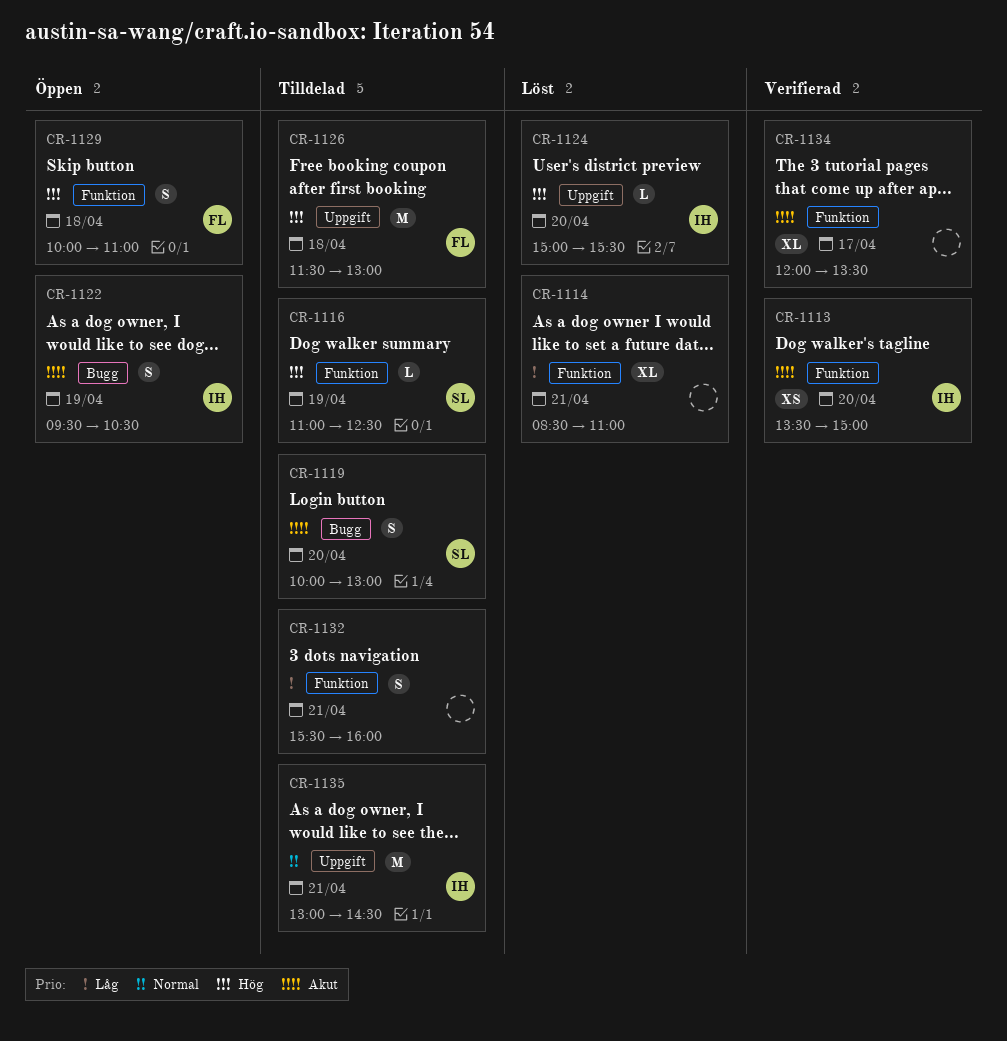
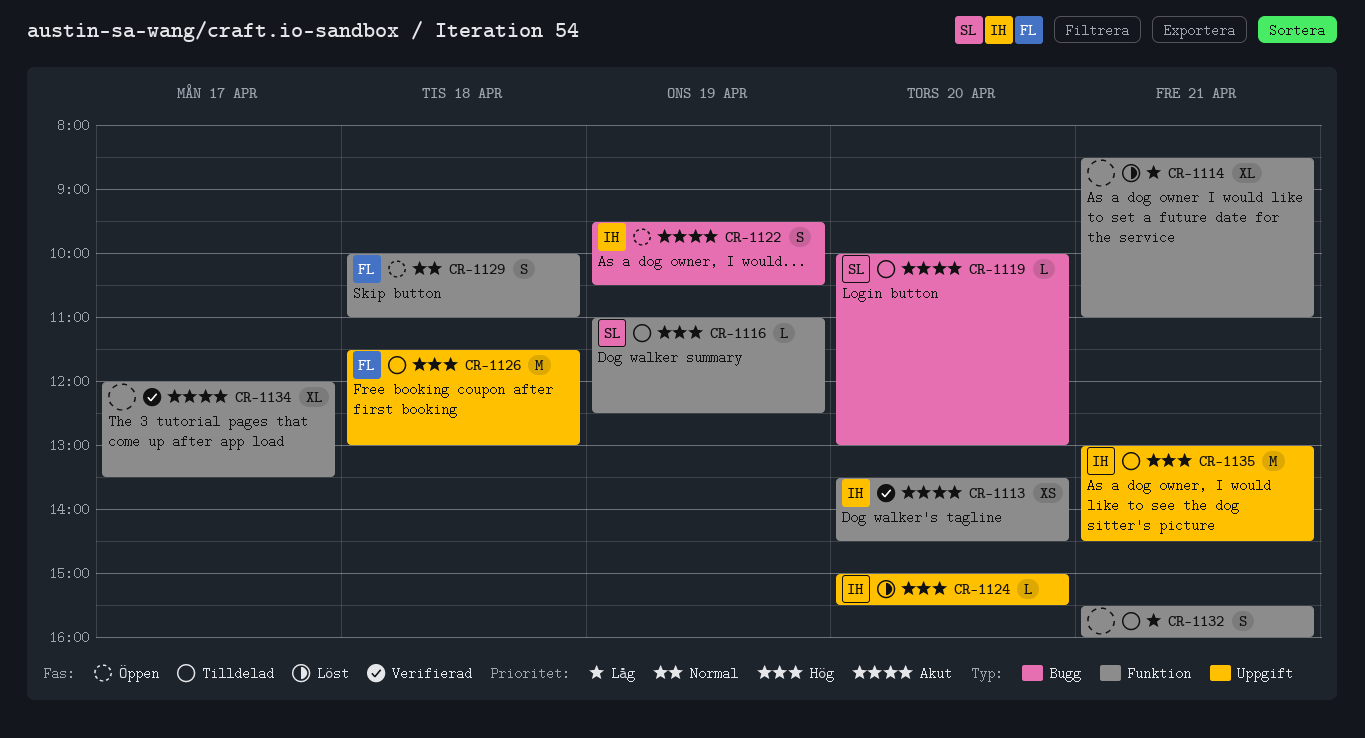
CR-1113, ends: 15:00 -> 14:30
CR-1119, estimate: S -> L
CR-1129, priority: Hög -> Normal
CR-1135, priority: Normal -> Hög

